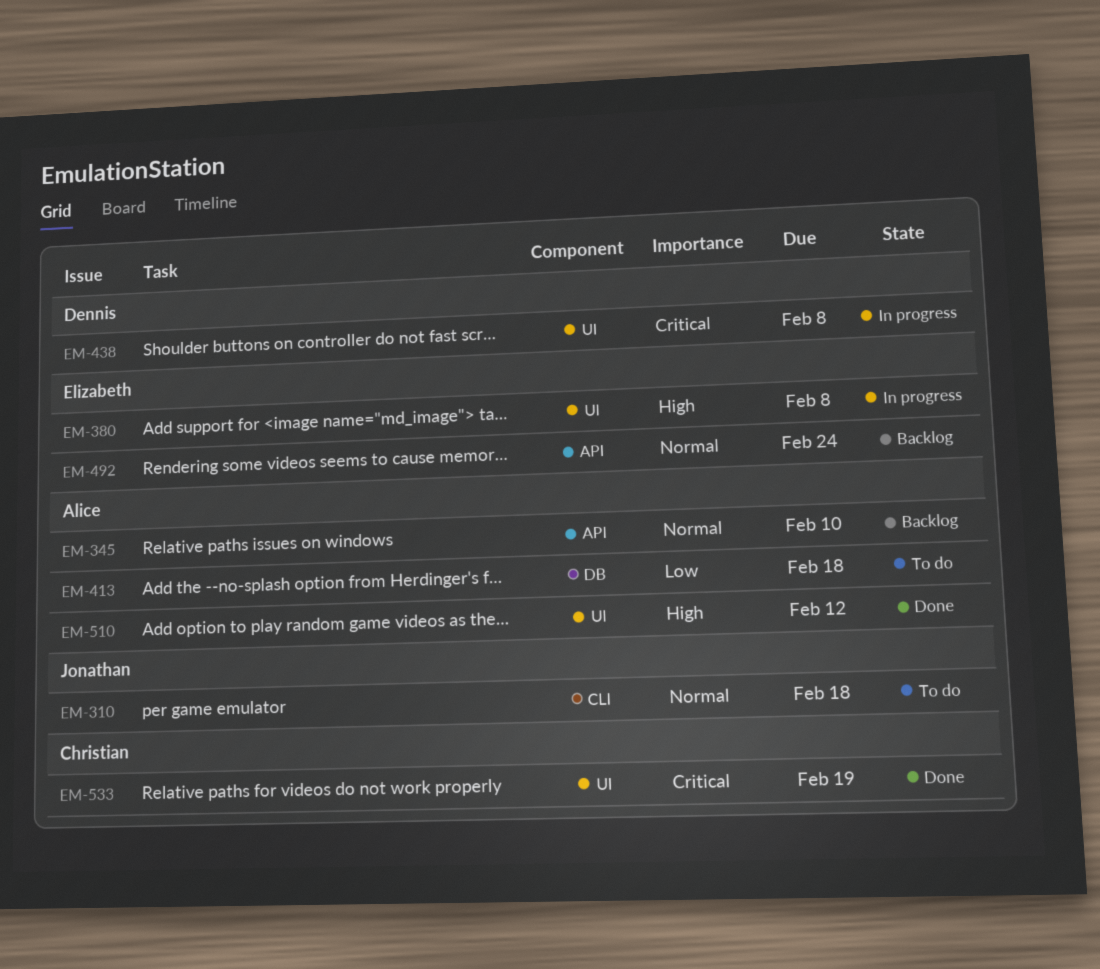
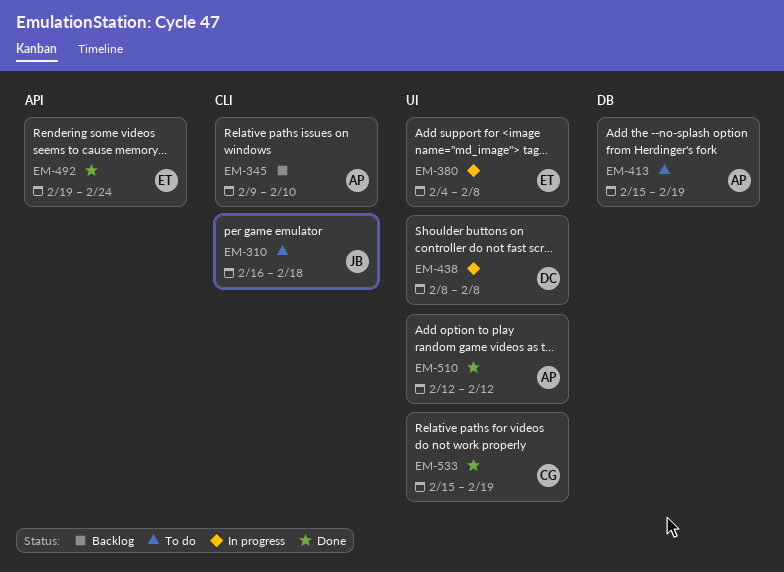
EM-345, label: API -> CLI
EM-413, due: Feb 18 -> Feb 19
EM-492, status: Backlog -> Done

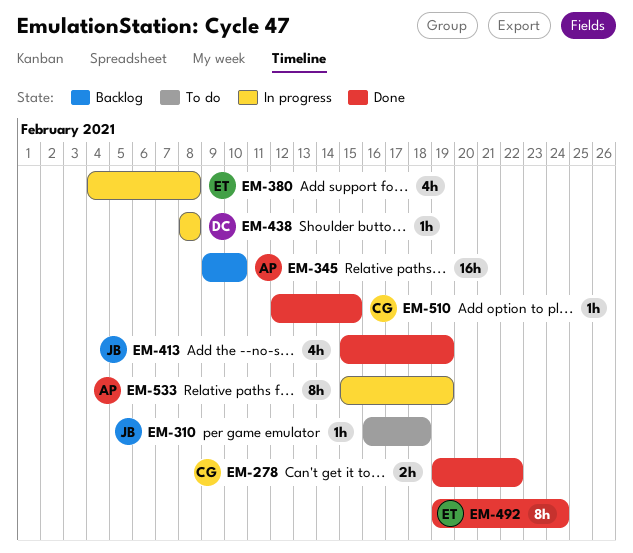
EM-278: none -> present
EM-413, status: To do -> Done
EM-413, owner: AP -> JB
EM-510, owner: AP -> CG
EM-510, due: Feb 12 -> Feb 15
EM-533, status: Done -> In progress
EM-533, owner: CG -> AP

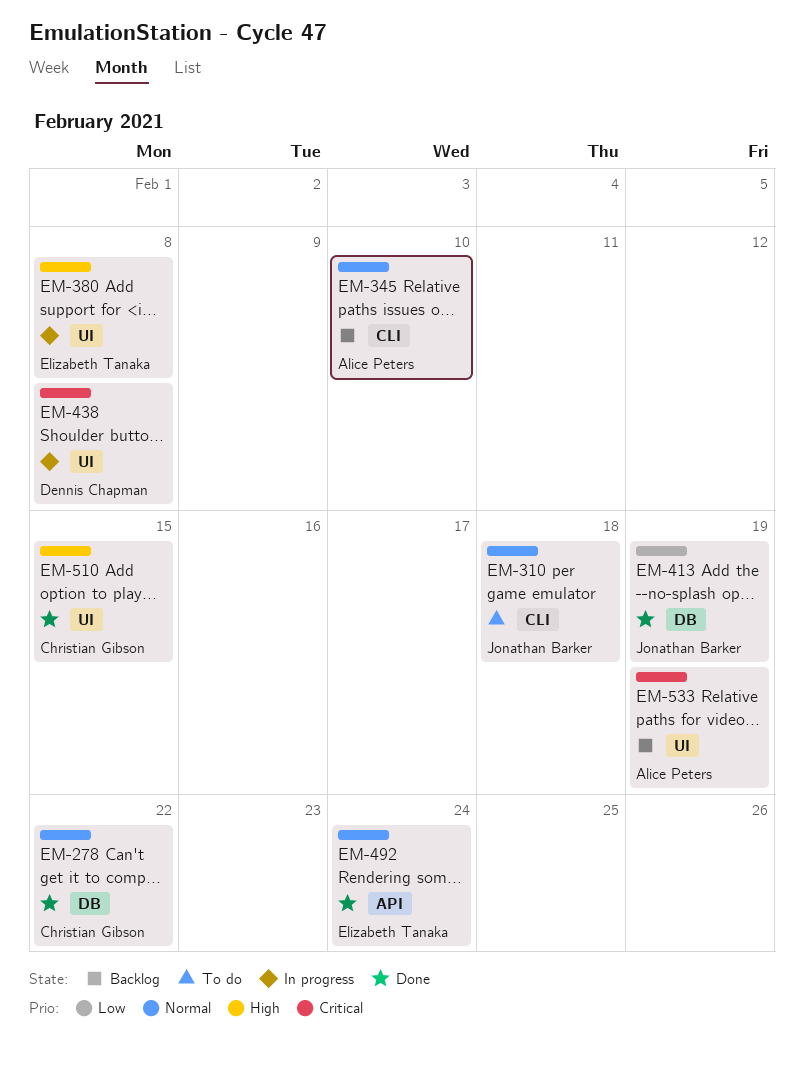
EM-533, status: In progress -> Backlog

